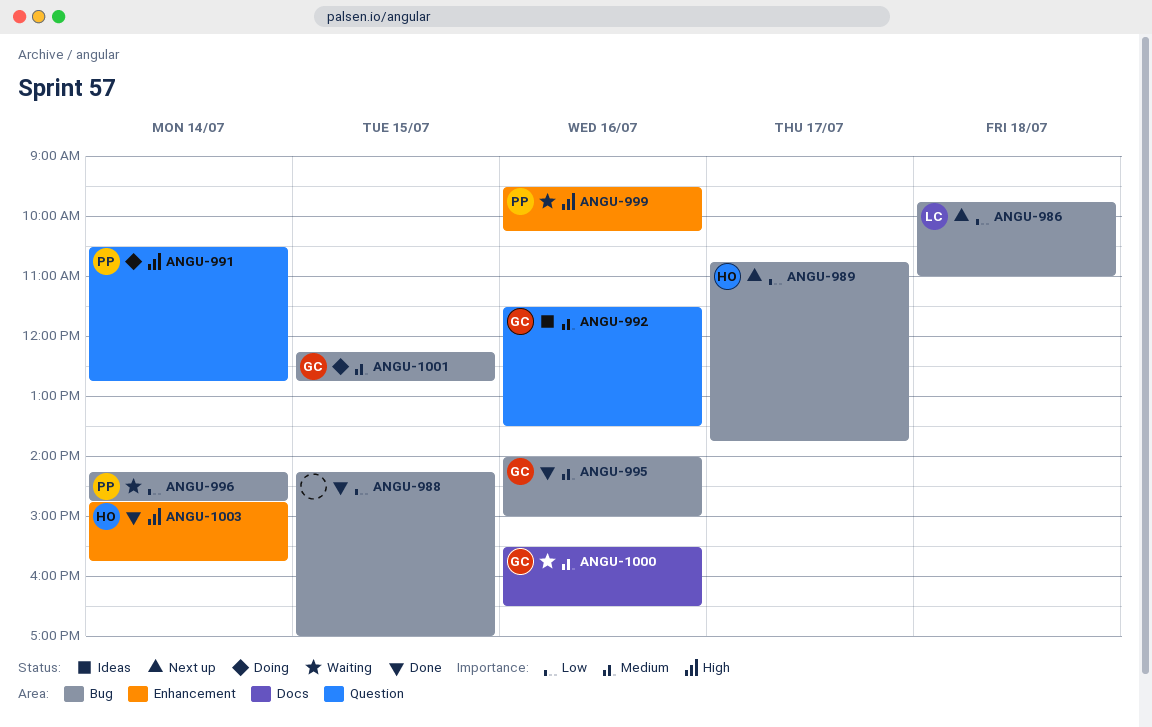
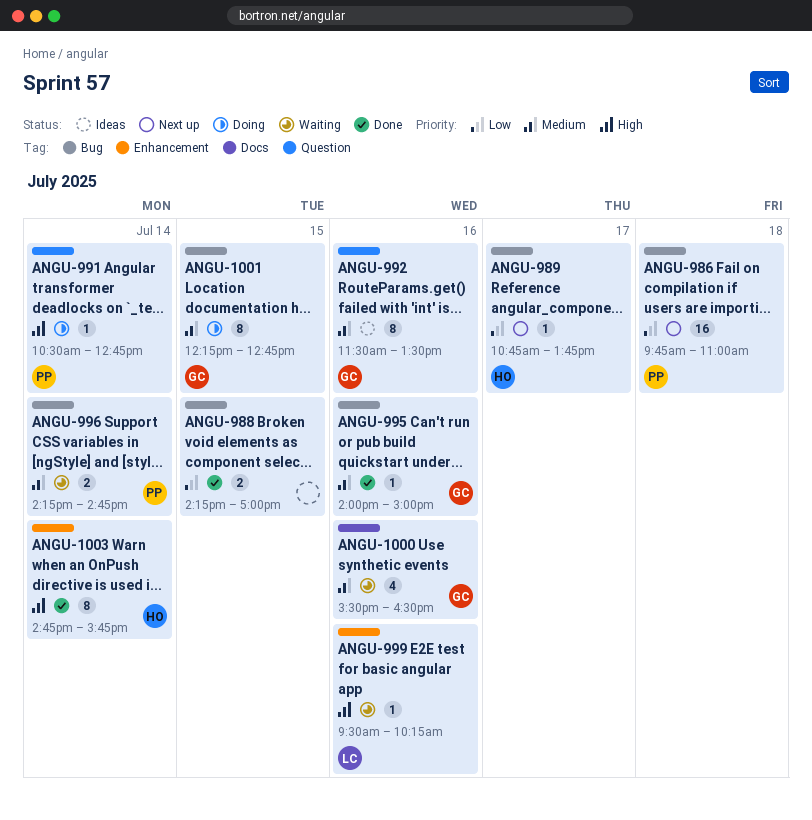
ANGU-986, owner: LC -> PP
ANGU-996, priority: Low -> Medium
ANGU-999, owner: PP -> LC

